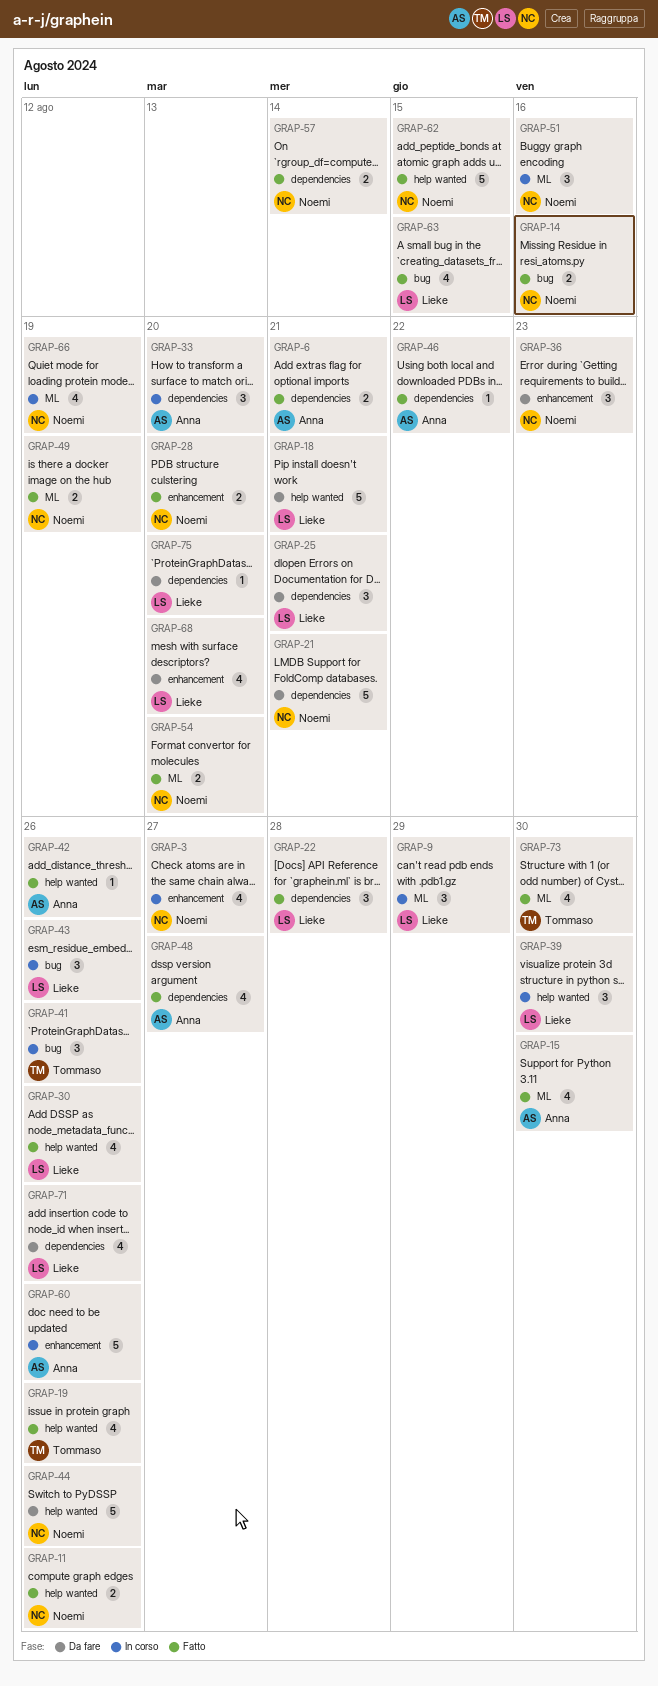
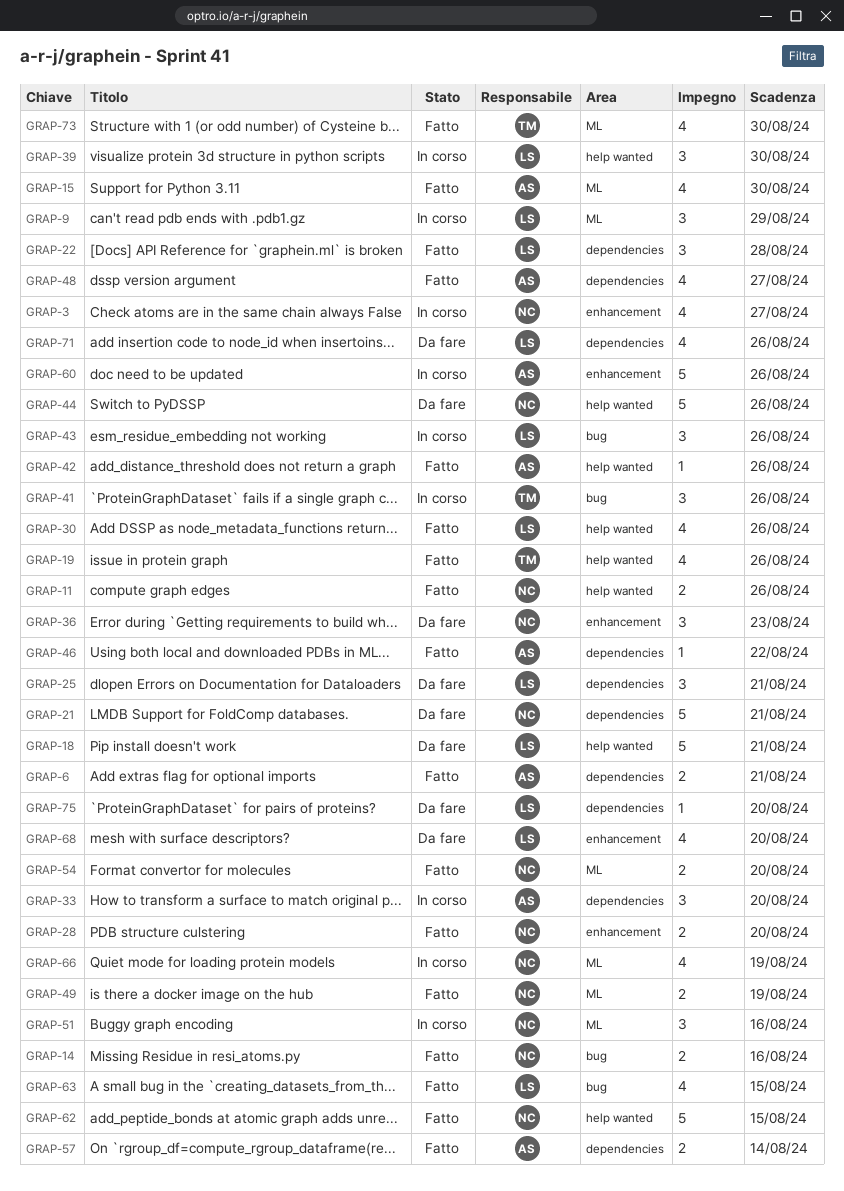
GRAP-57, owner: Noemi -> Anna

